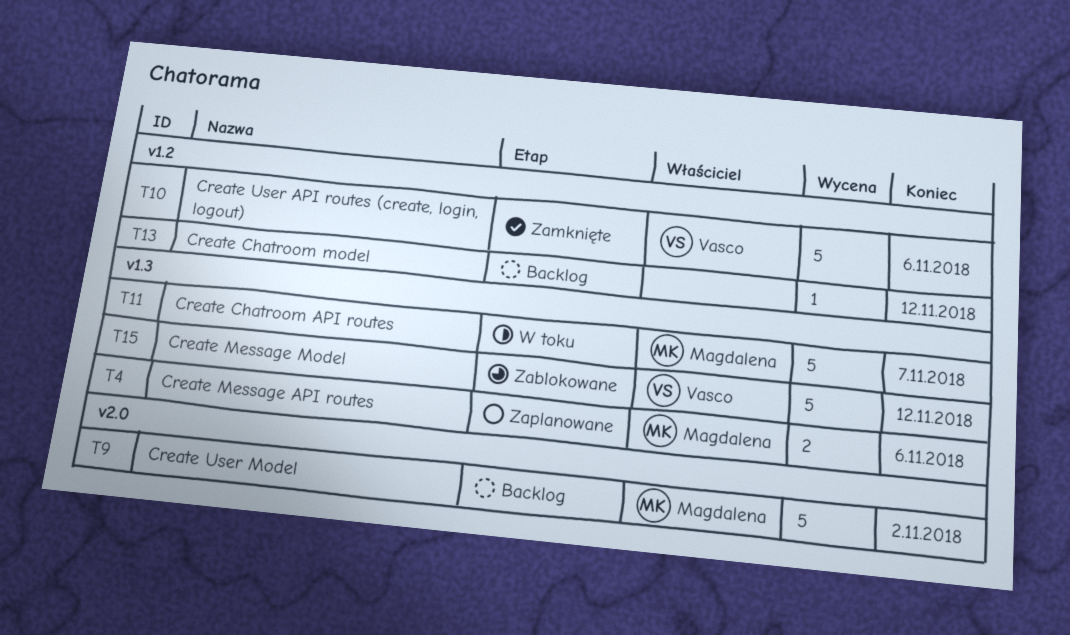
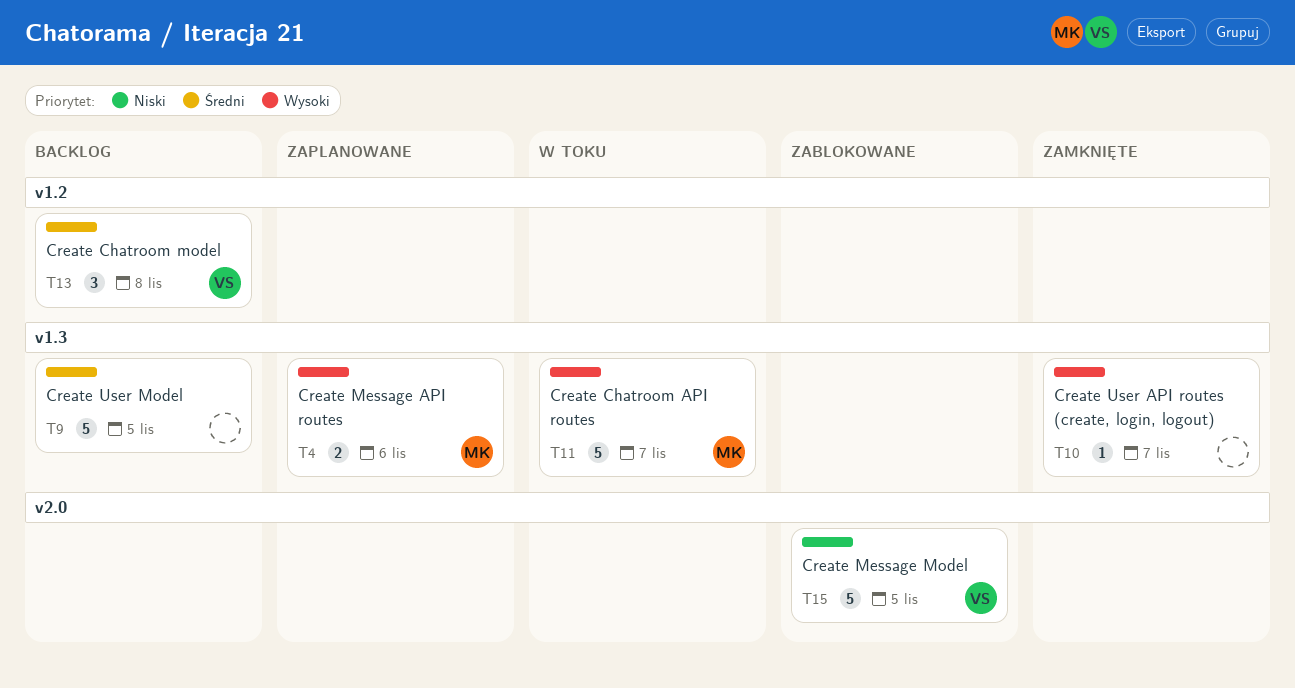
T9, owner: Magdalena -> none
T9, label: v2.0 -> v1.3
T9, due: Nov 2 -> Nov 5
T10, owner: Vasco -> none
T10, label: v1.2 -> v1.3
T10, estimate: 5 -> 1
T10, due: Nov 6 -> Nov 7
T13, owner: none -> Vasco
T13, estimate: 1 -> 3
T13, due: Nov 12 -> Nov 8
T15, label: v1.3 -> v2.0
T15, due: Nov 12 -> Nov 5

